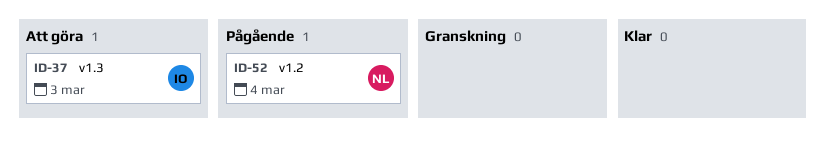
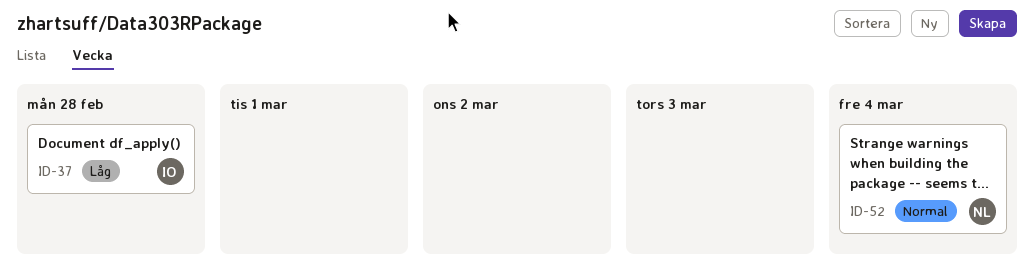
ID-37, due: Mar 3 -> Feb 28

